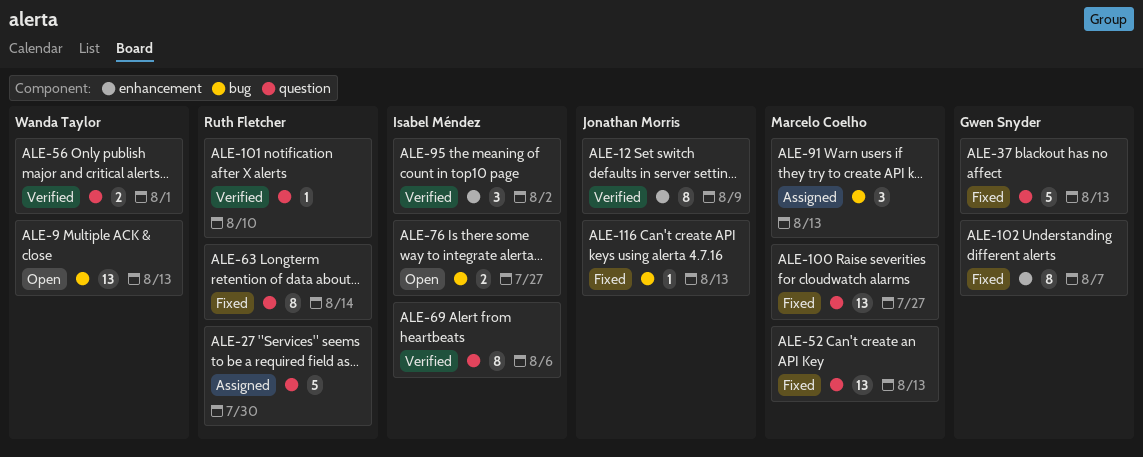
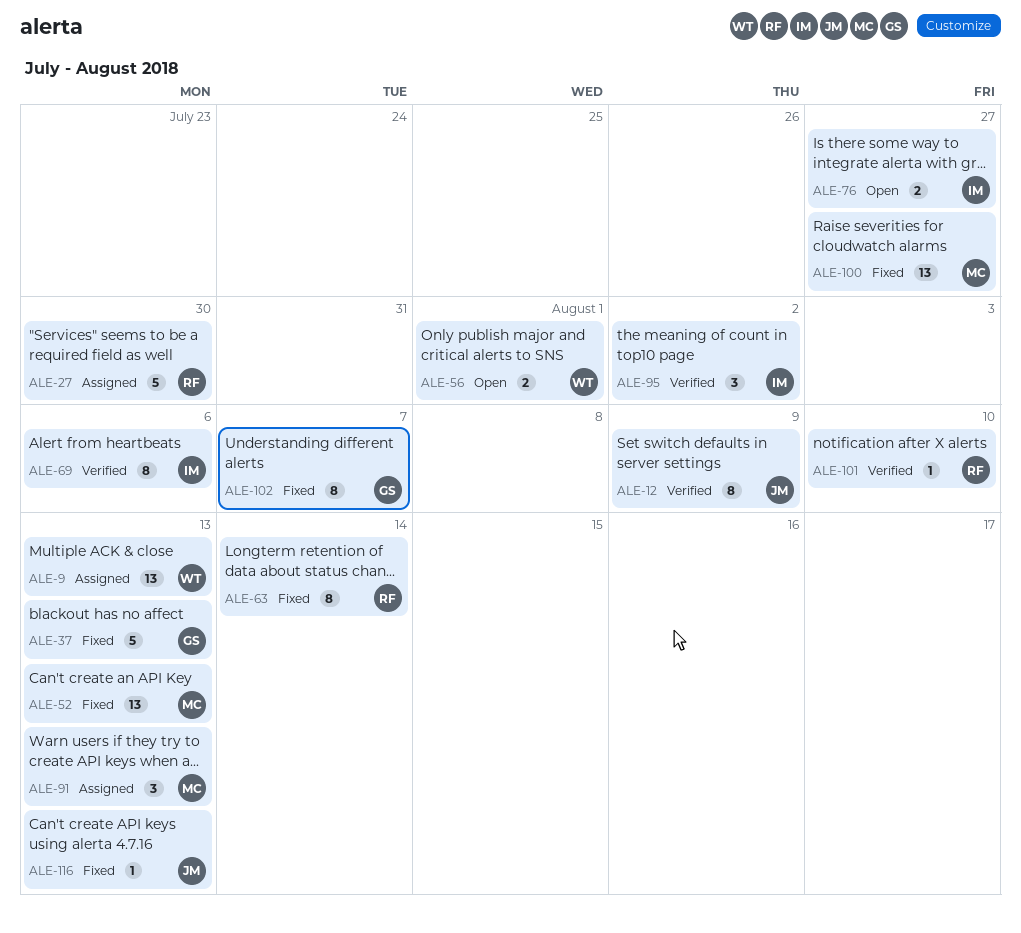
ALE-9, status: Open -> Assigned
ALE-56, status: Verified -> Open

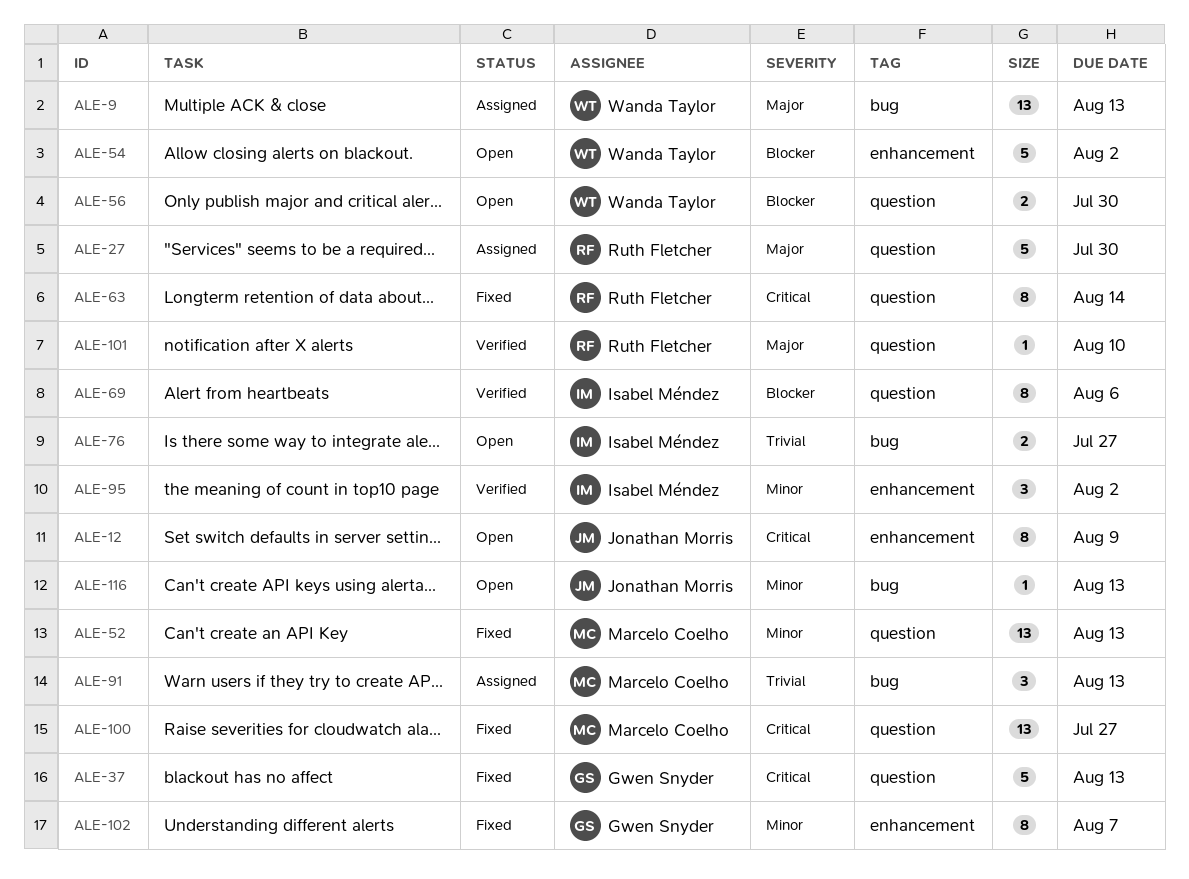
ALE-12, status: Verified -> Open
ALE-54: none -> present
ALE-56, due: Aug 1 -> Jul 30
ALE-116, status: Fixed -> Open

